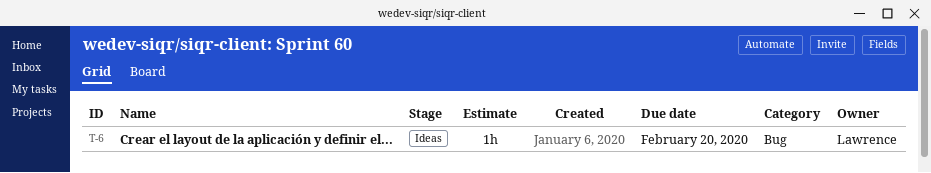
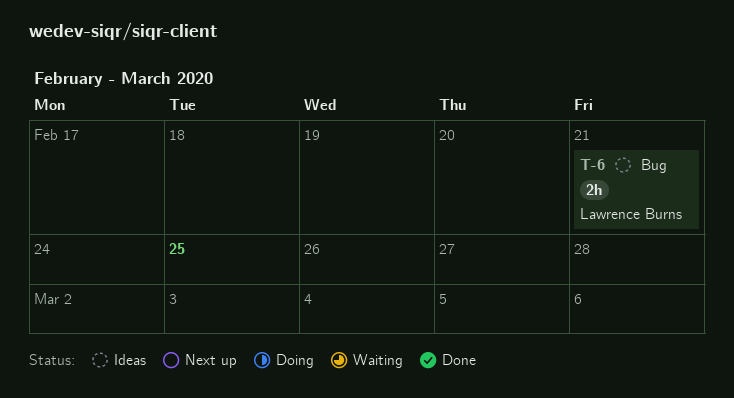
T-6, estimate: 1h -> 2h
T-6, due: Feb 20 -> Feb 21

